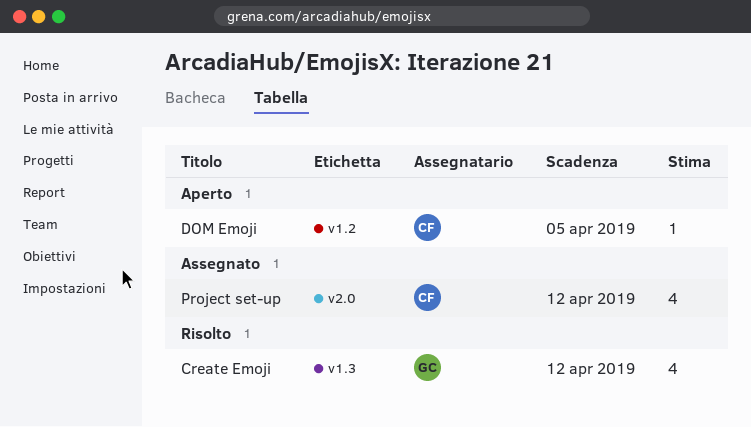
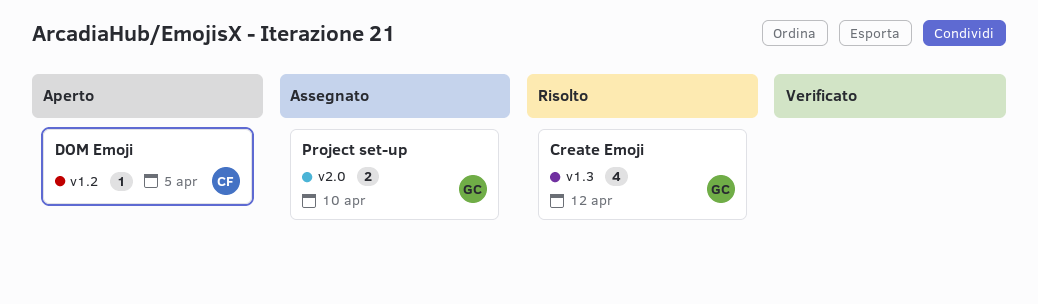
Project set-up, owner: CF -> GC
Project set-up, estimate: 4 -> 2
Project set-up, due: Apr 12 -> Apr 10

